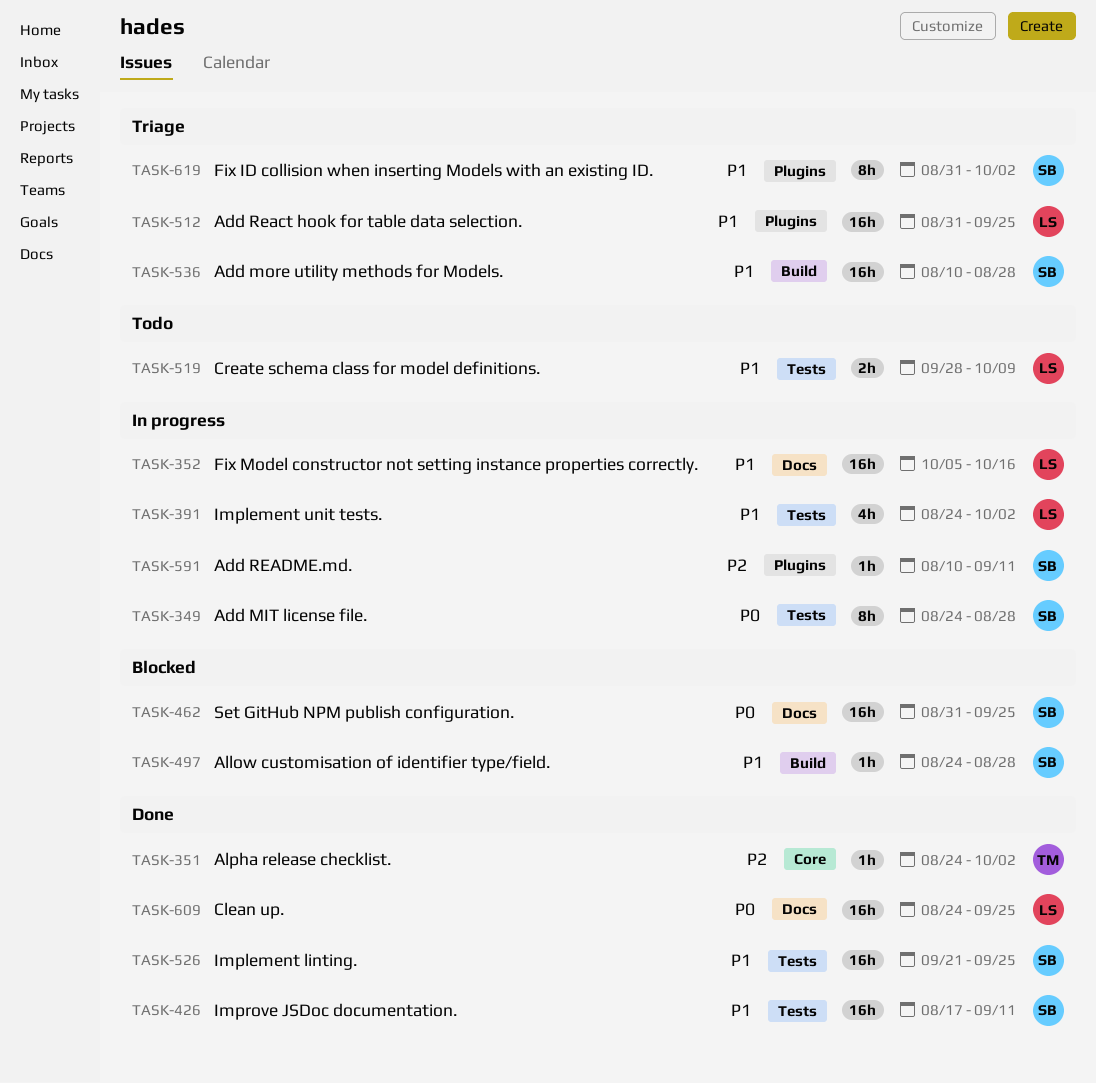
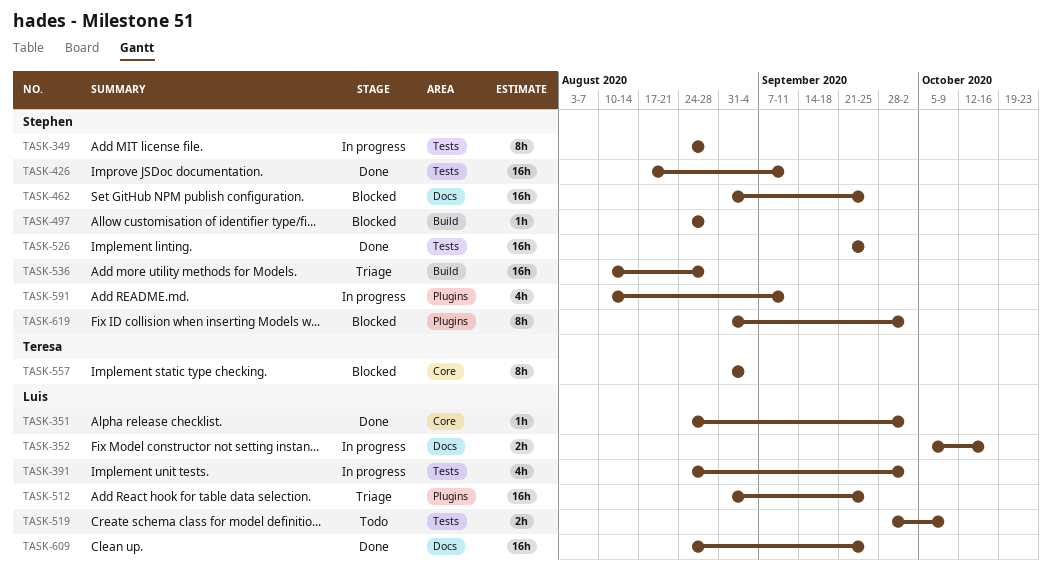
TASK-351, owner: Teresa -> Luis
TASK-352, estimate: 16h -> 2h
TASK-557: none -> present
TASK-591, estimate: 1h -> 4h
TASK-619, status: Triage -> Blocked

